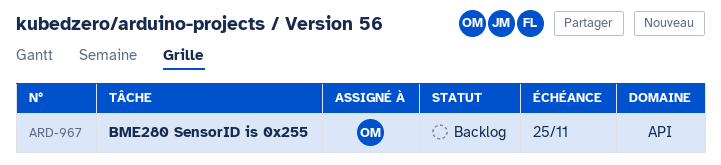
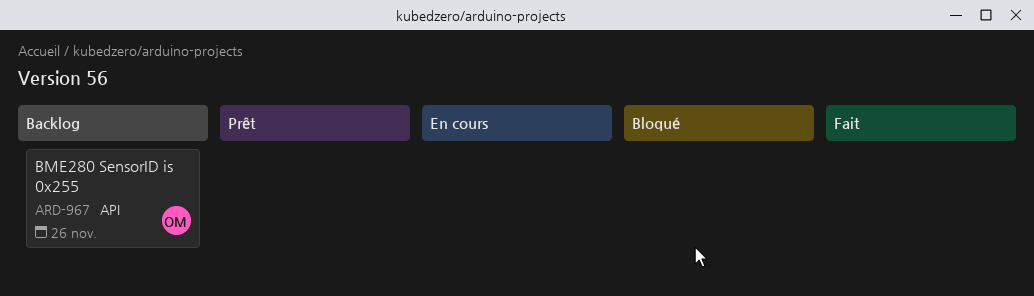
ARD-967, due: Nov 25 -> Nov 26

